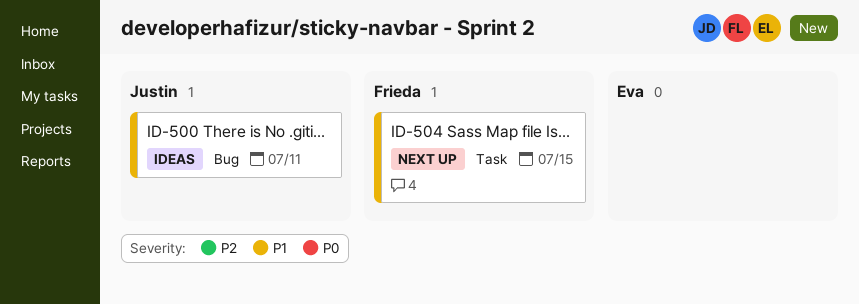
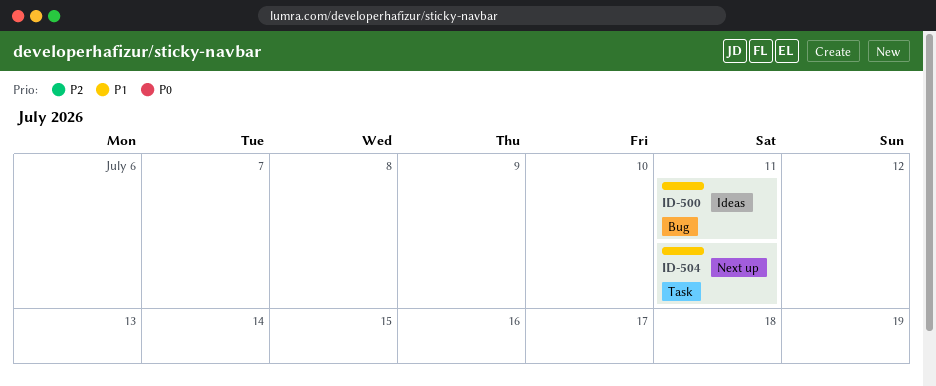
ID-504, due: Jul 15 -> Jul 11

